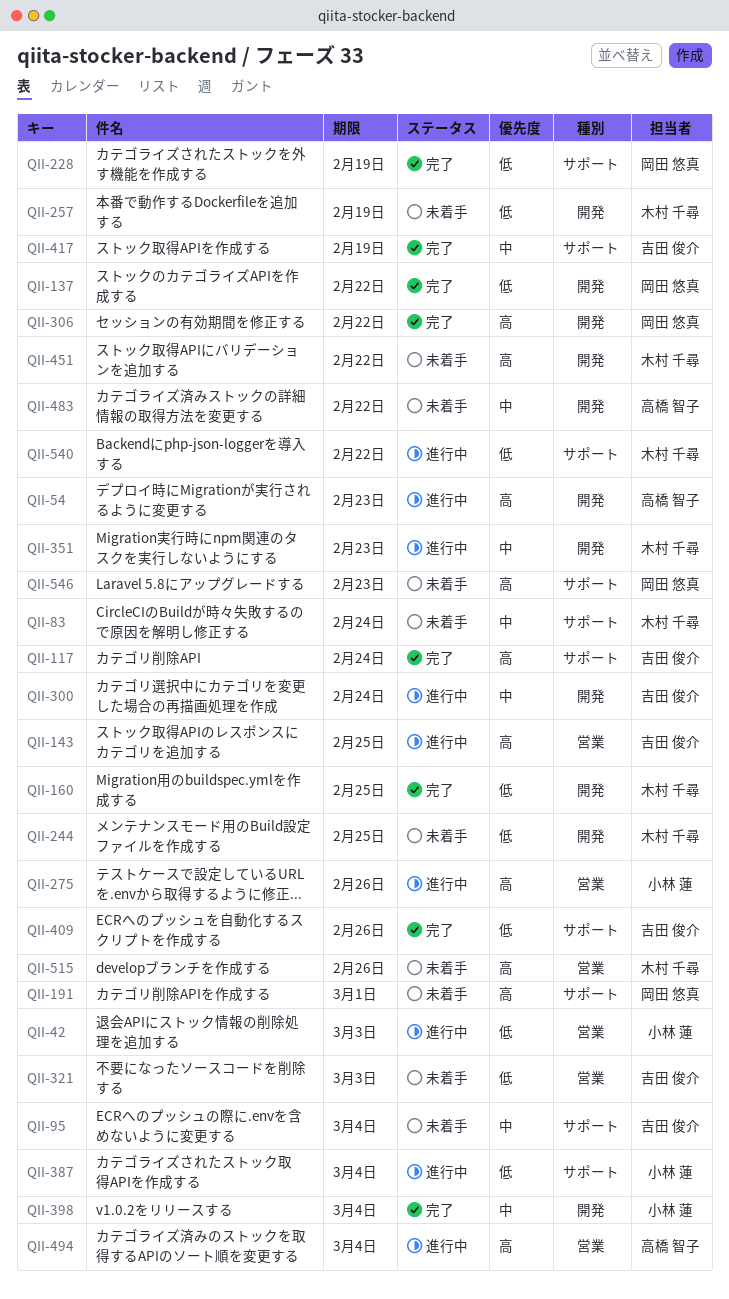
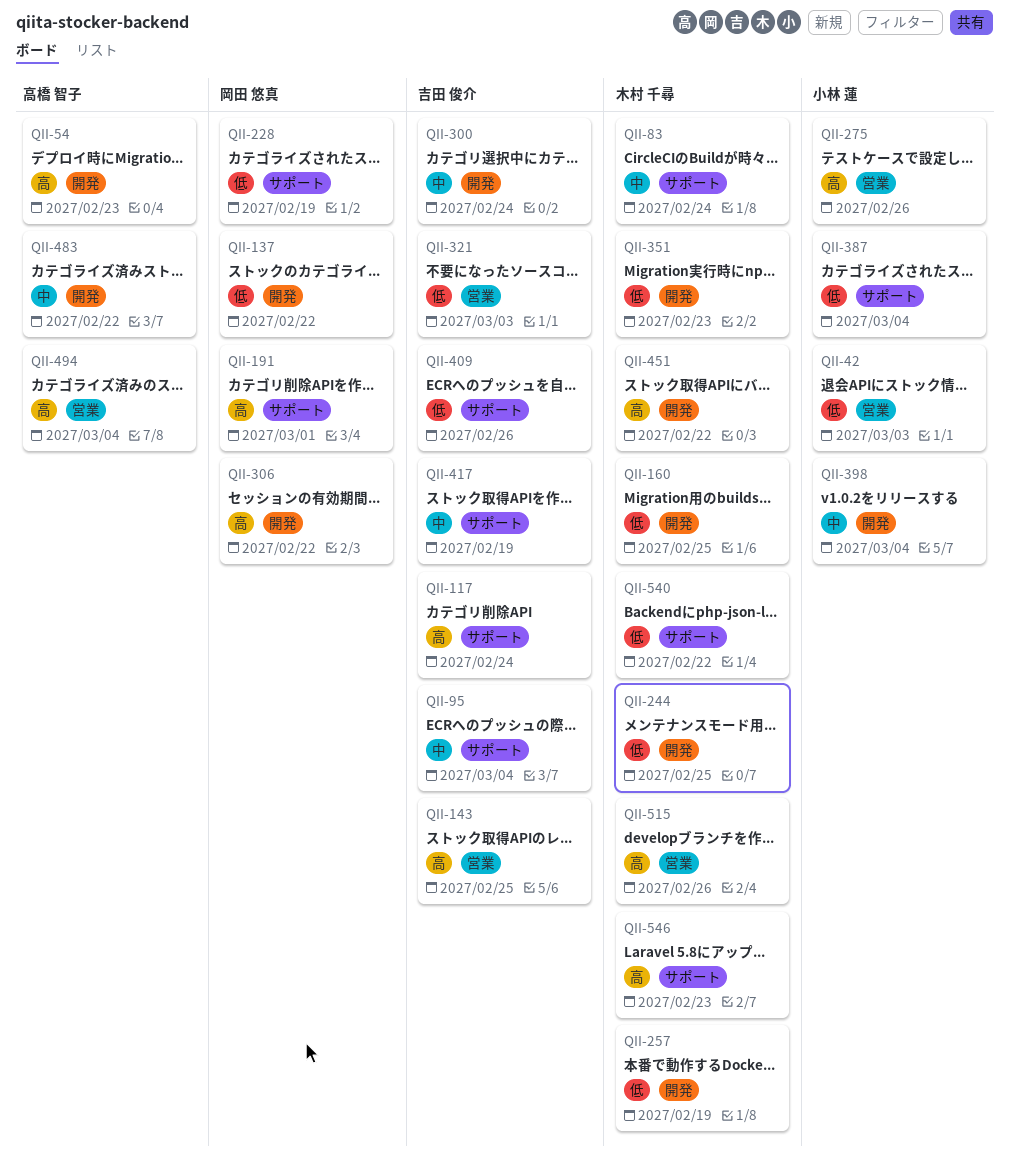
QII-351, priority: 中 -> 低
QII-546, owner: 岡田 悠真 -> 木村 千尋

